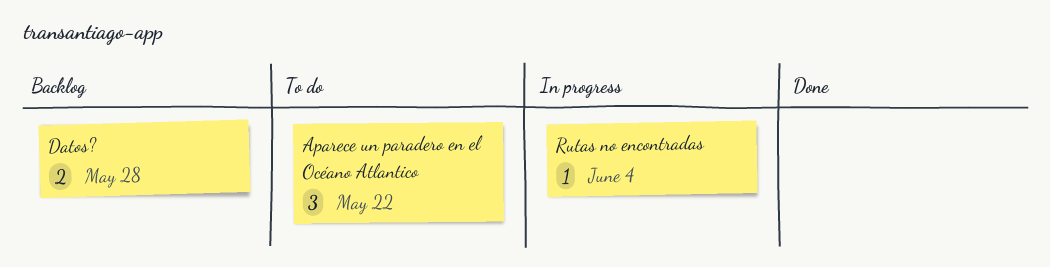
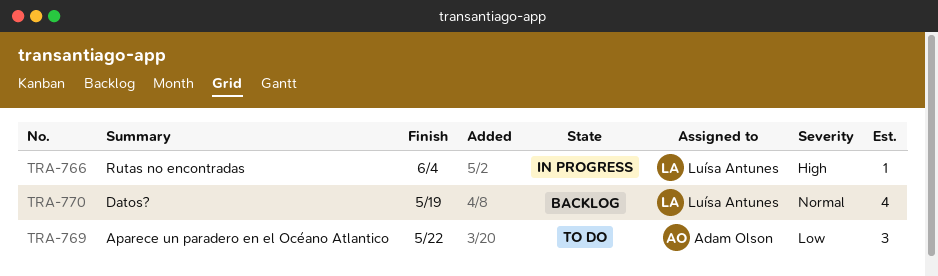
Datos?, estimate: 2 -> 4
Datos?, due: May 28 -> May 19

